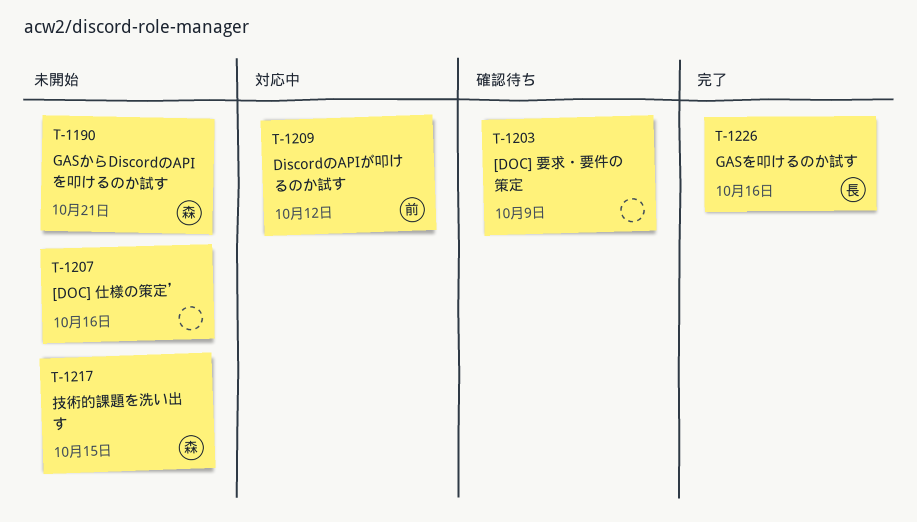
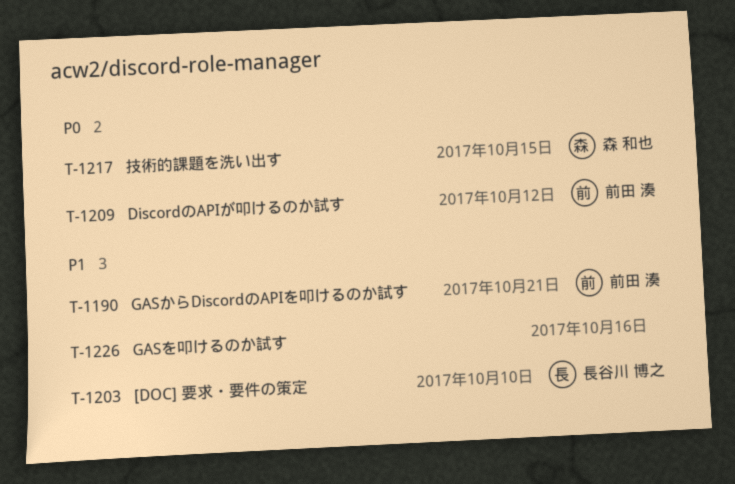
T-1190, owner: 森 和也 -> 前田 湊
T-1203, owner: none -> 長谷川 博之
T-1203, due: Oct 9 -> Oct 10
T-1207: present -> none
T-1226, owner: 長谷川 博之 -> none

